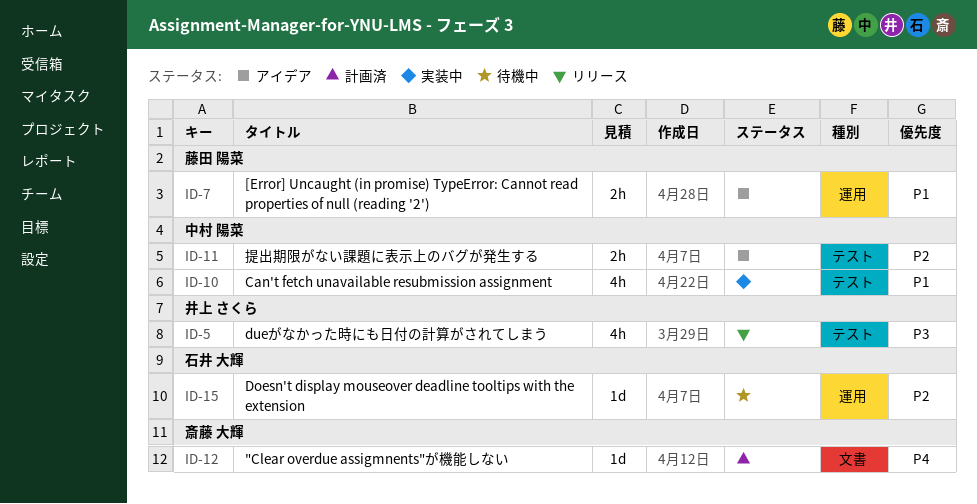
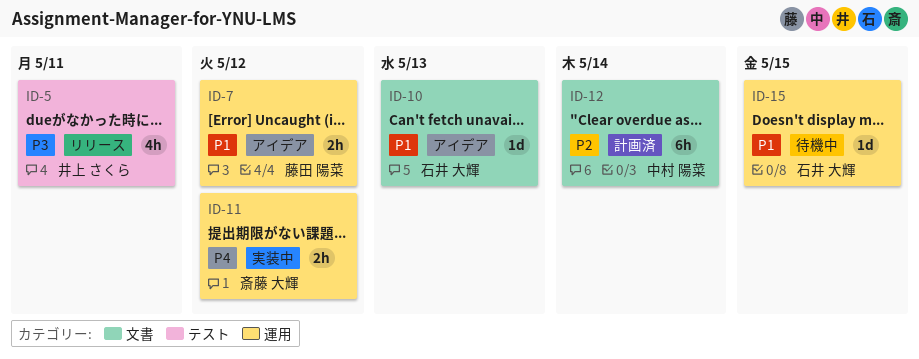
ID-10, status: 実装中 -> アイデア
ID-10, owner: 中村 陽菜 -> 石井 大輝
ID-10, label: テスト -> 文書
ID-10, estimate: 4h -> 1d
ID-11, status: アイデア -> 実装中
ID-11, owner: 中村 陽菜 -> 斎藤 大輝
ID-11, priority: P2 -> P4
ID-11, label: テスト -> 運用
ID-12, owner: 斎藤 大輝 -> 中村 陽菜
ID-12, priority: P4 -> P2
ID-12, estimate: 1d -> 6h
ID-15, priority: P2 -> P1

